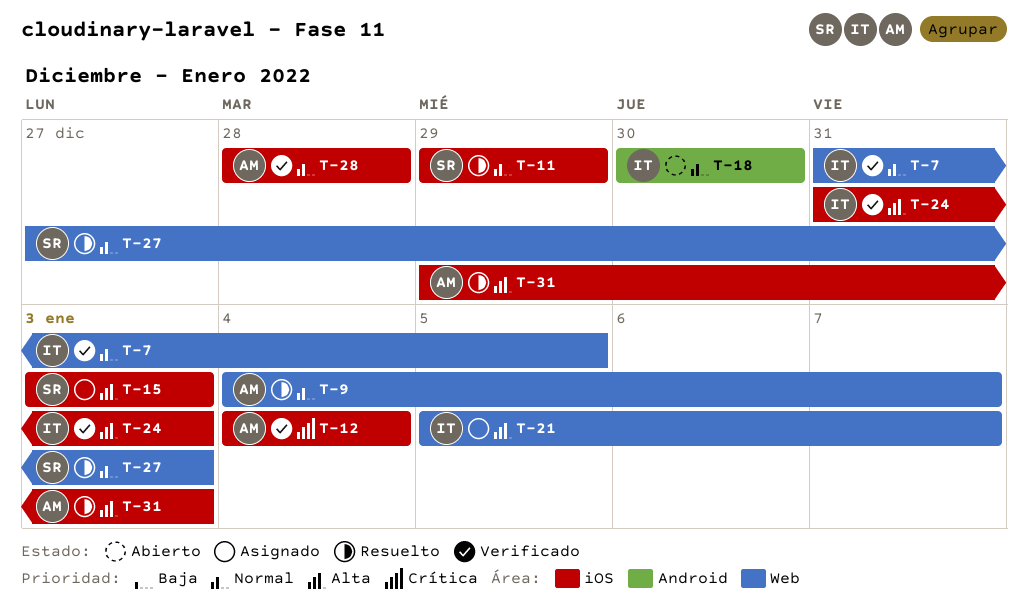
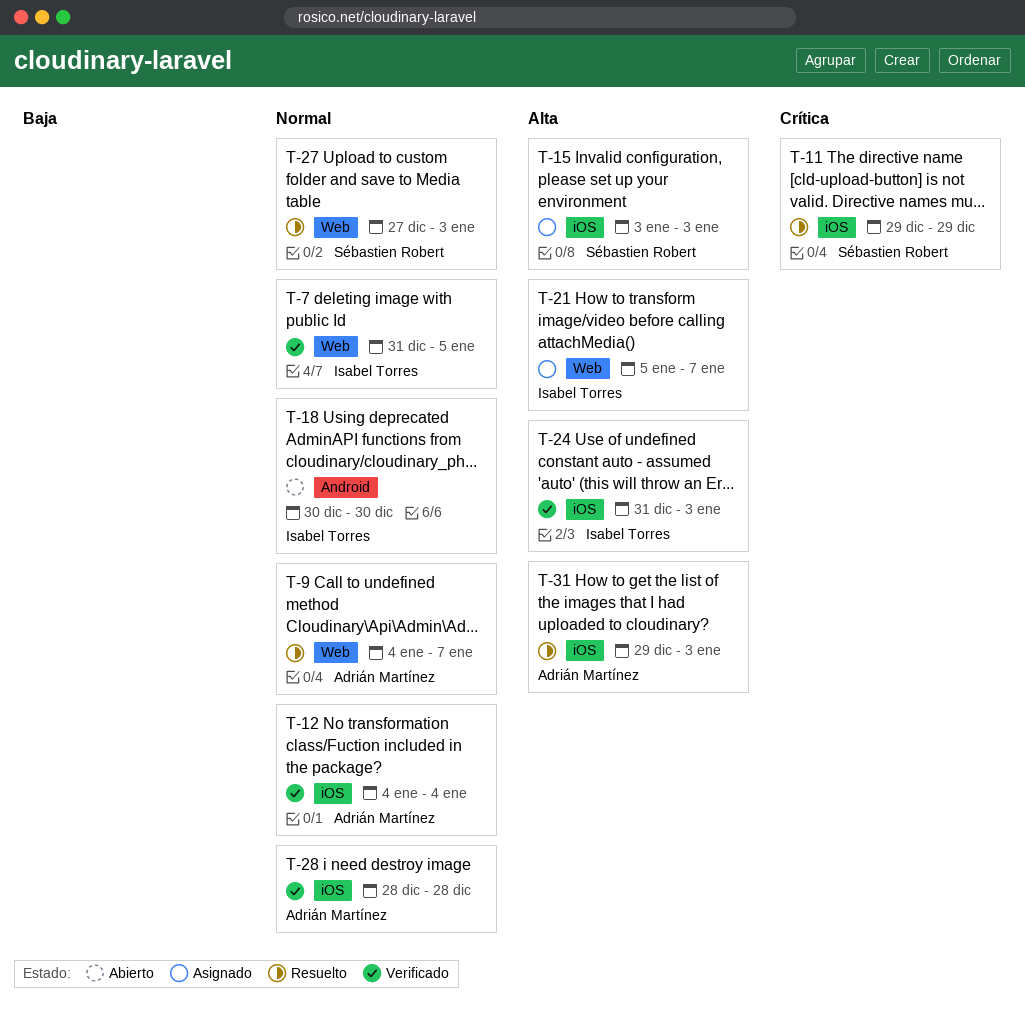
T-11, priority: Normal -> Crítica
T-12, priority: Crítica -> Normal

